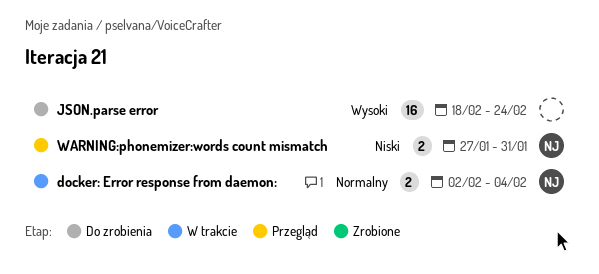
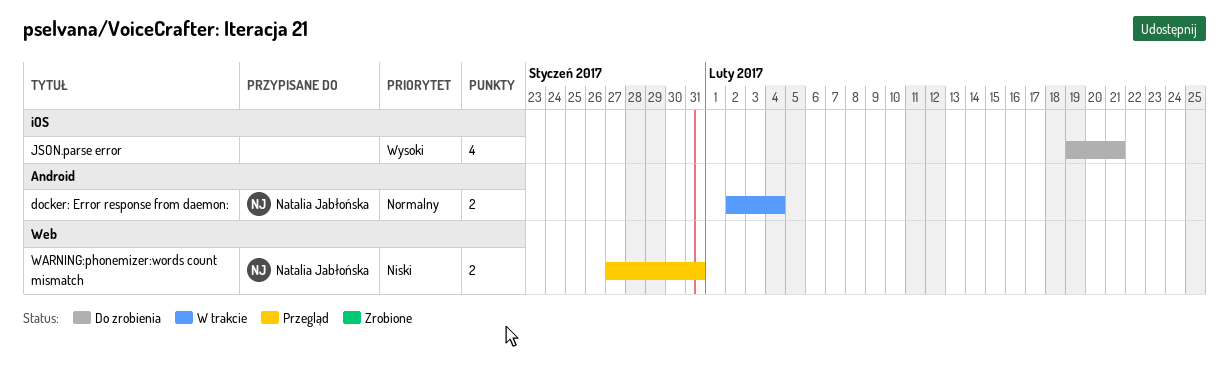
JSON.parse error, estimate: 16 -> 4
JSON.parse error, start: Feb 18 -> Feb 19
JSON.parse error, due: Feb 24 -> Feb 21

